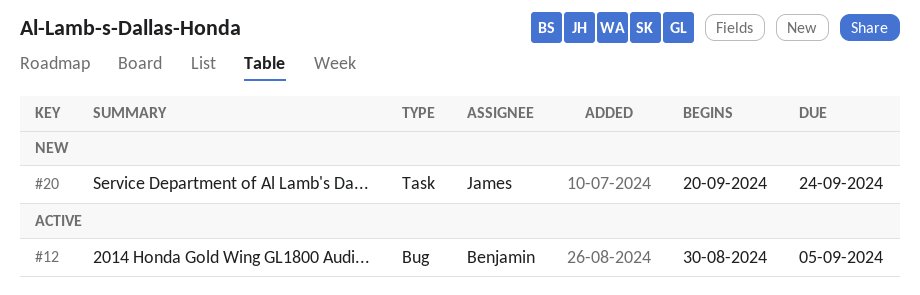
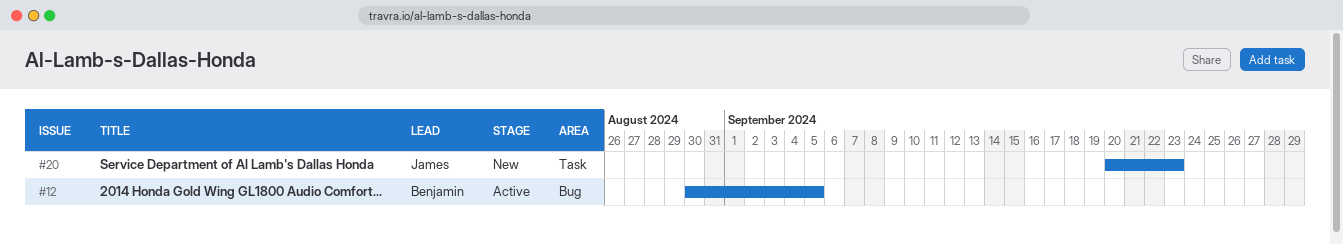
#20, due: Sep 24 -> Sep 23

